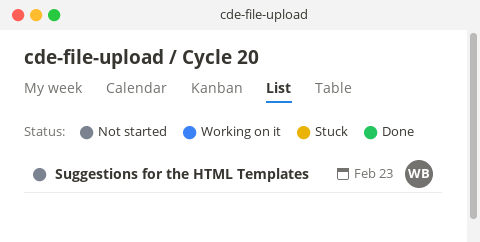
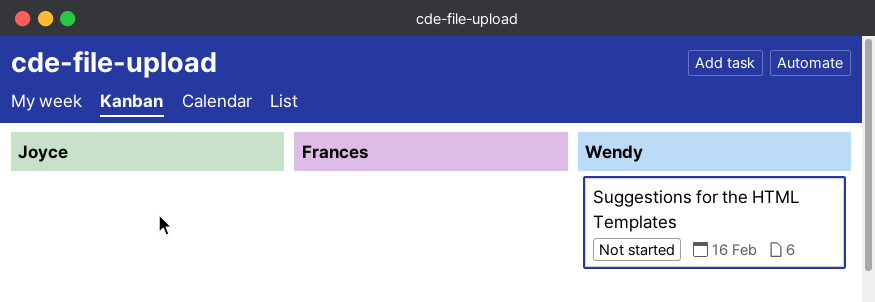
Suggestions for the HTML Templates, due: Feb 23 -> Feb 16

